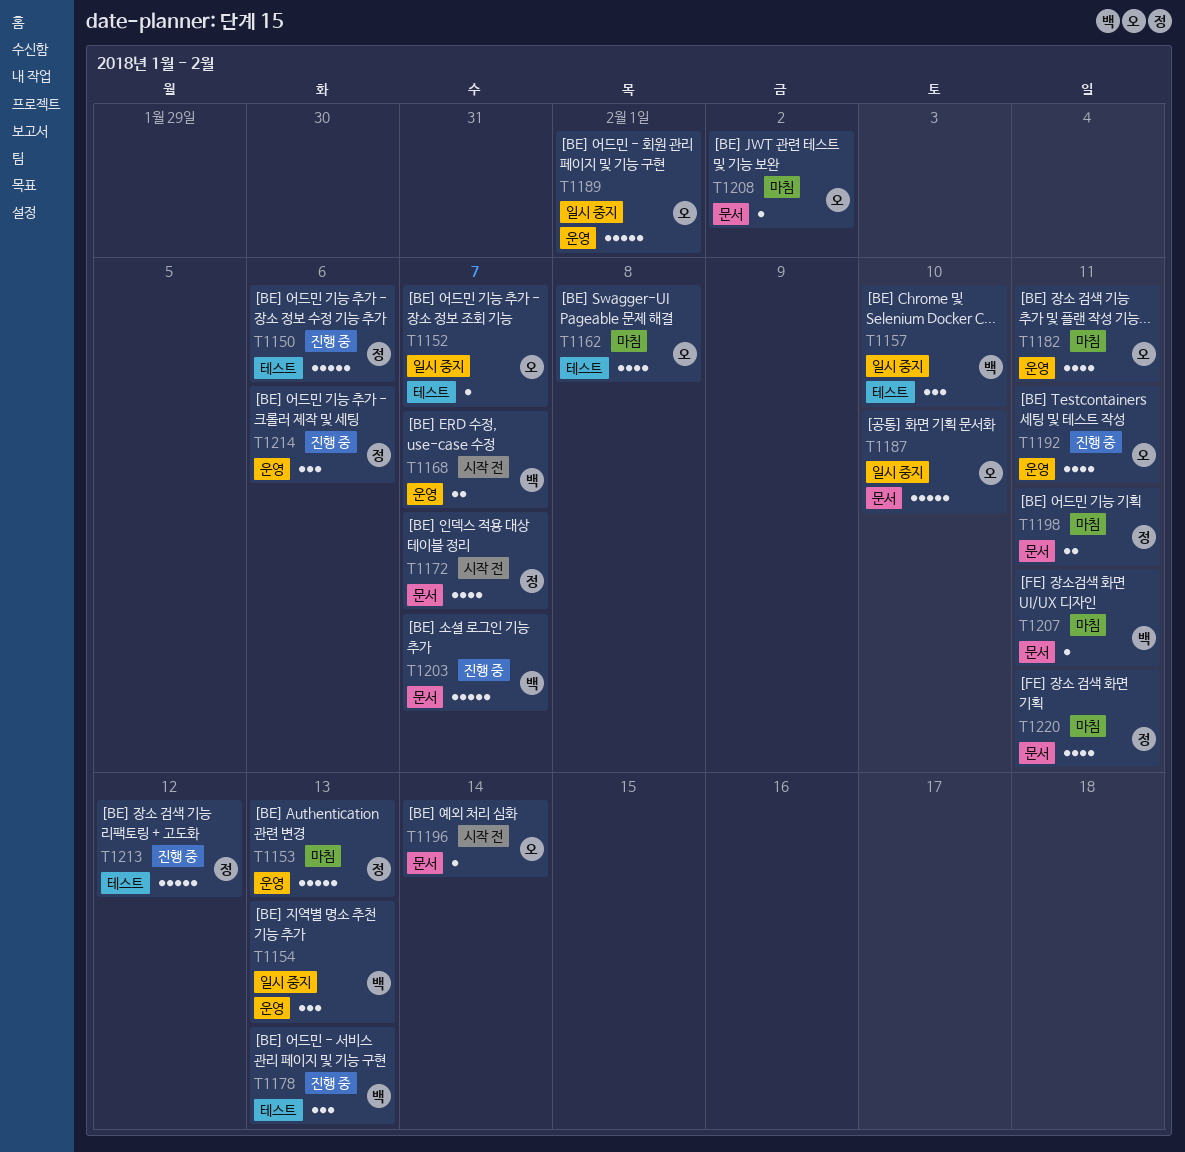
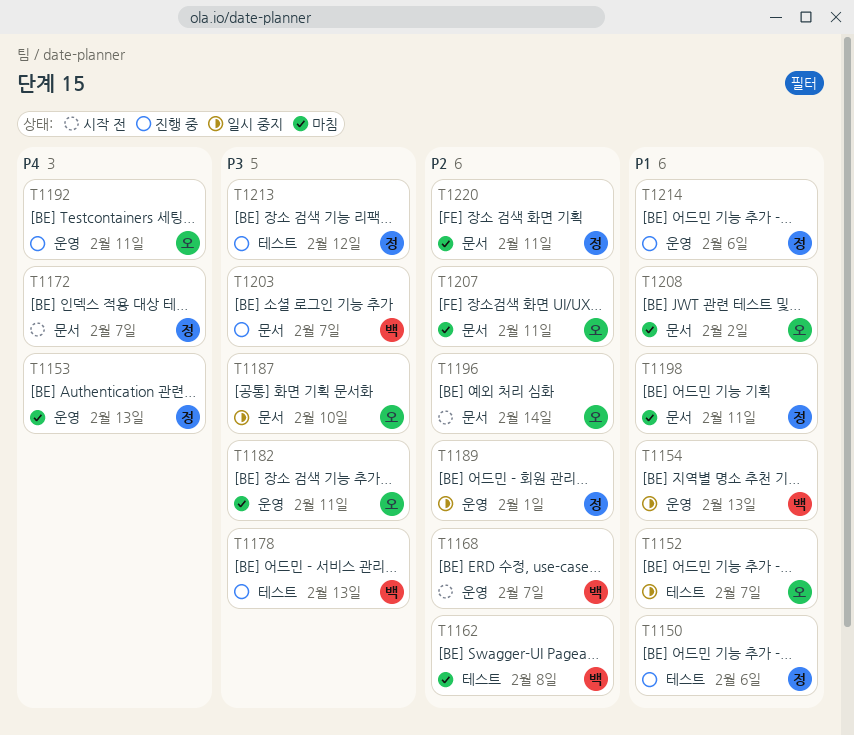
T1157: present -> none
T1162, owner: 오 -> 백
T1189, owner: 오 -> 정
T1207, owner: 백 -> 오

